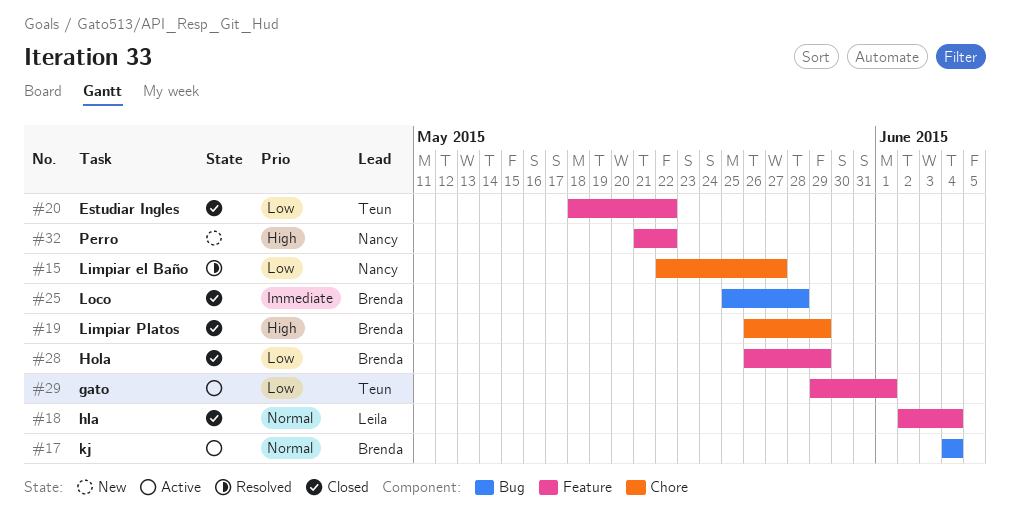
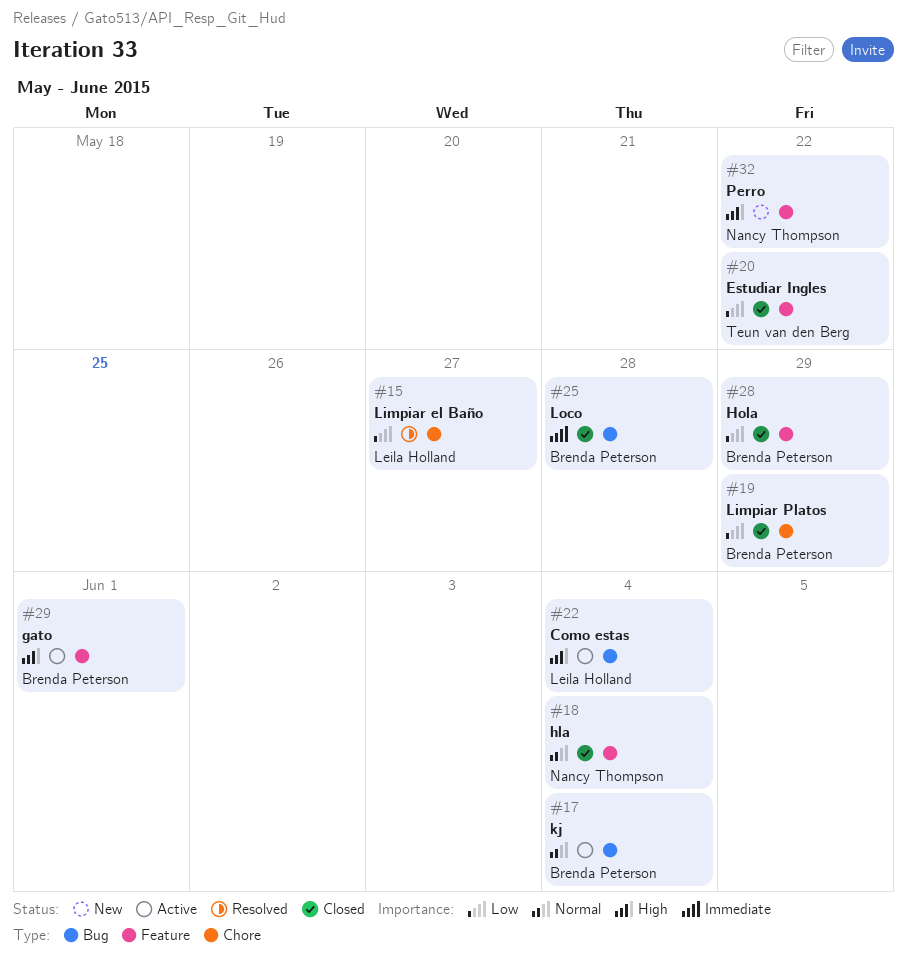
#15, owner: Nancy Thompson -> Leila Holland
#18, owner: Leila Holland -> Nancy Thompson
#19, priority: High -> Low
#22: none -> present
#29, owner: Teun van den Berg -> Brenda Peterson
#29, priority: Low -> High

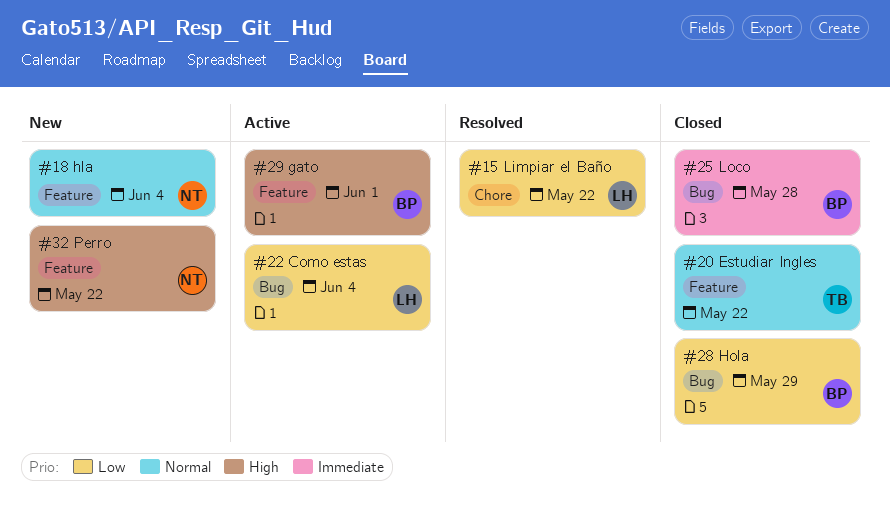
#15, due: May 27 -> May 22
#17: present -> none
#18, status: Closed -> New
#19: present -> none
#20, priority: Low -> Normal
#22, priority: High -> Low
#28, label: Feature -> Bug

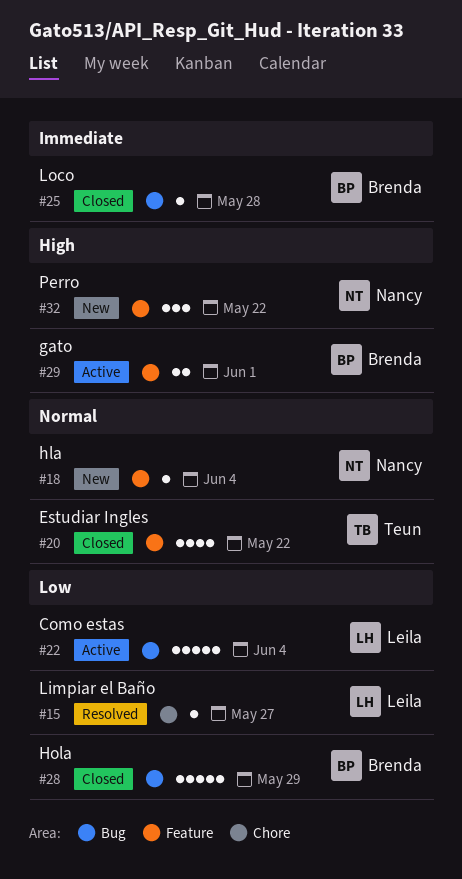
#15, due: May 22 -> May 27

